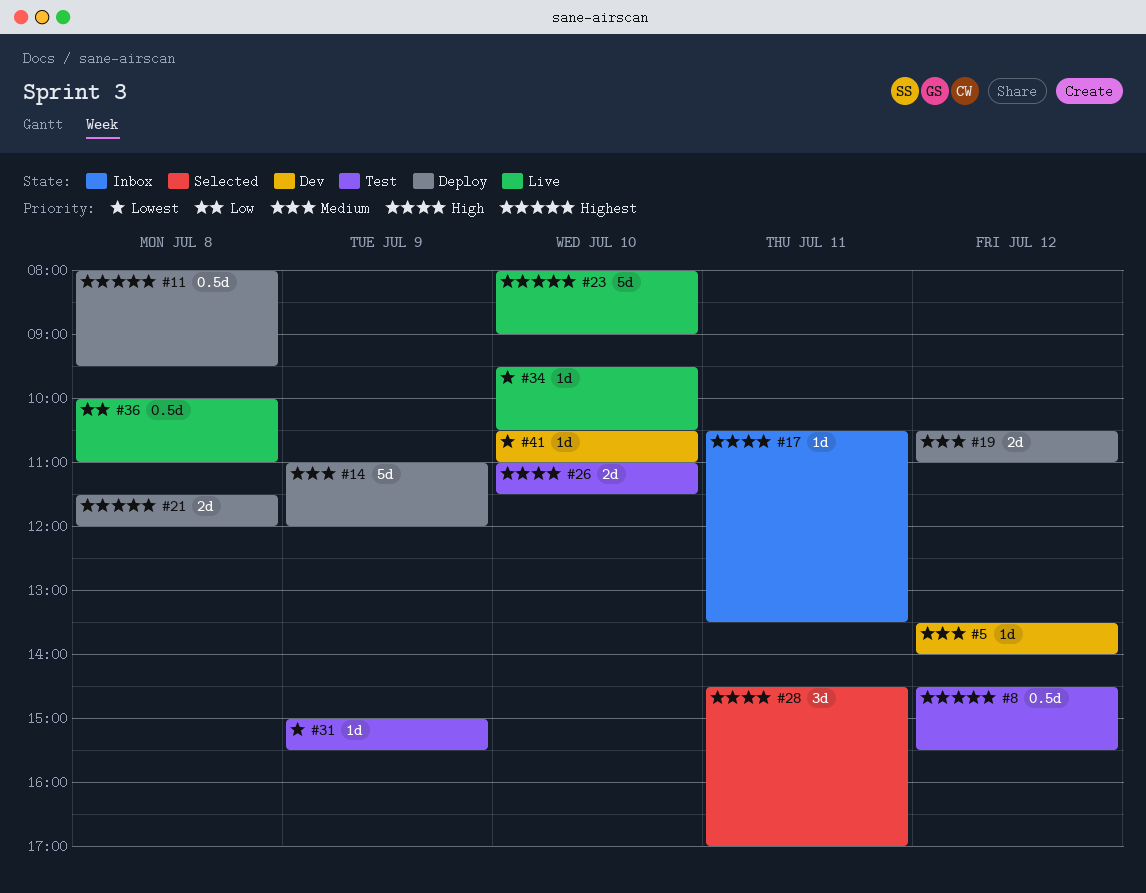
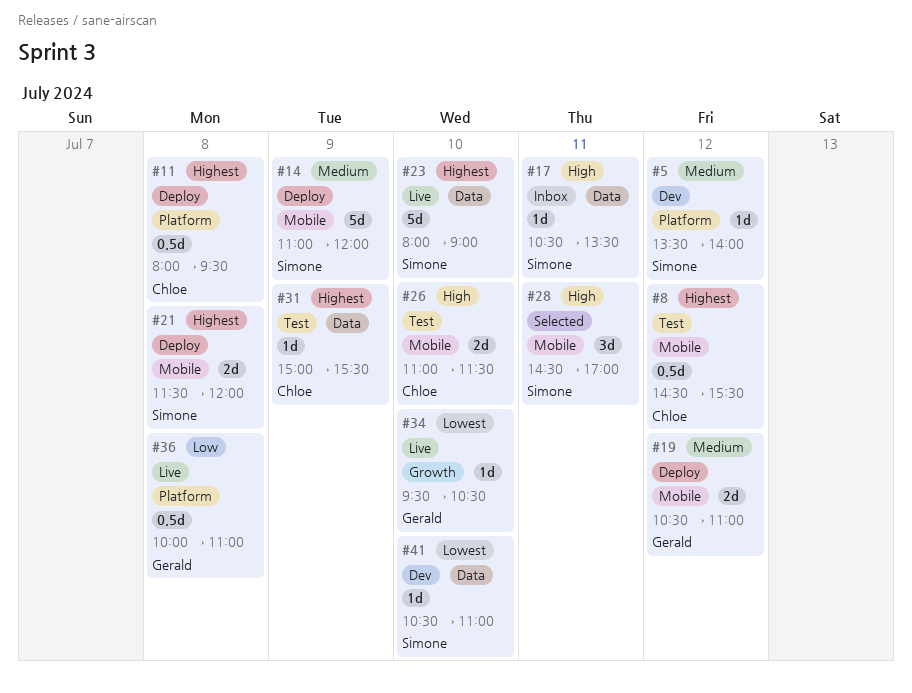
#31, priority: Lowest -> Highest

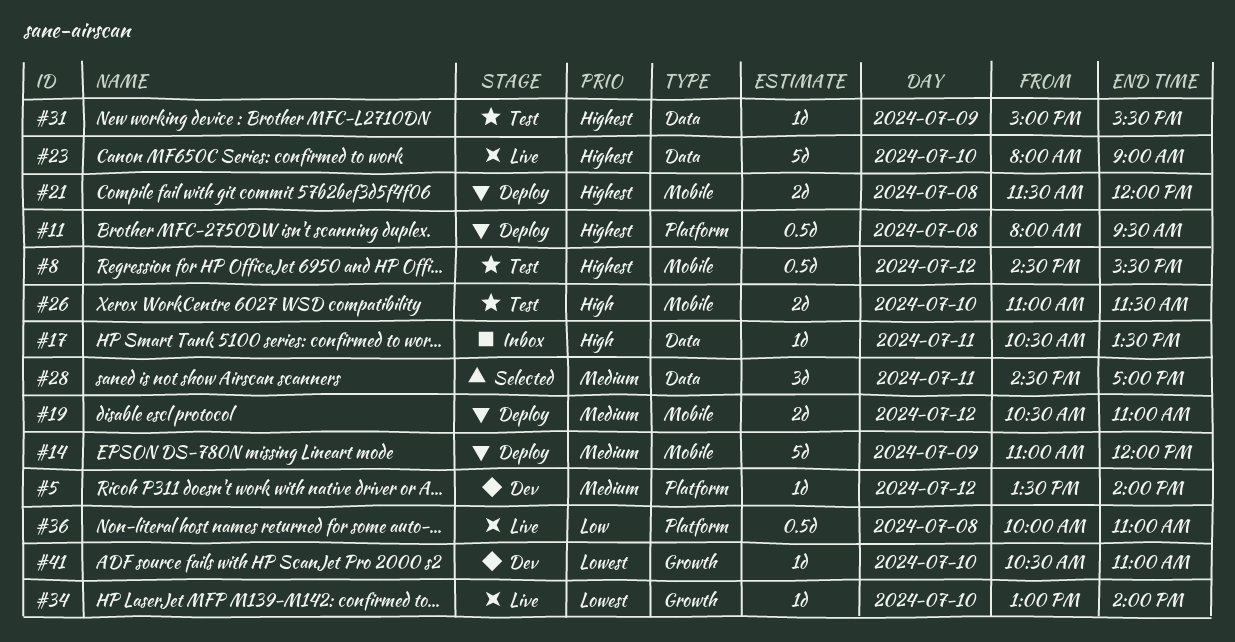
#28, priority: High -> Medium
#28, label: Mobile -> Data
#34, begins: 09:30 -> 13:00
#34, ends: 10:30 -> 14:00
#41, label: Data -> Growth

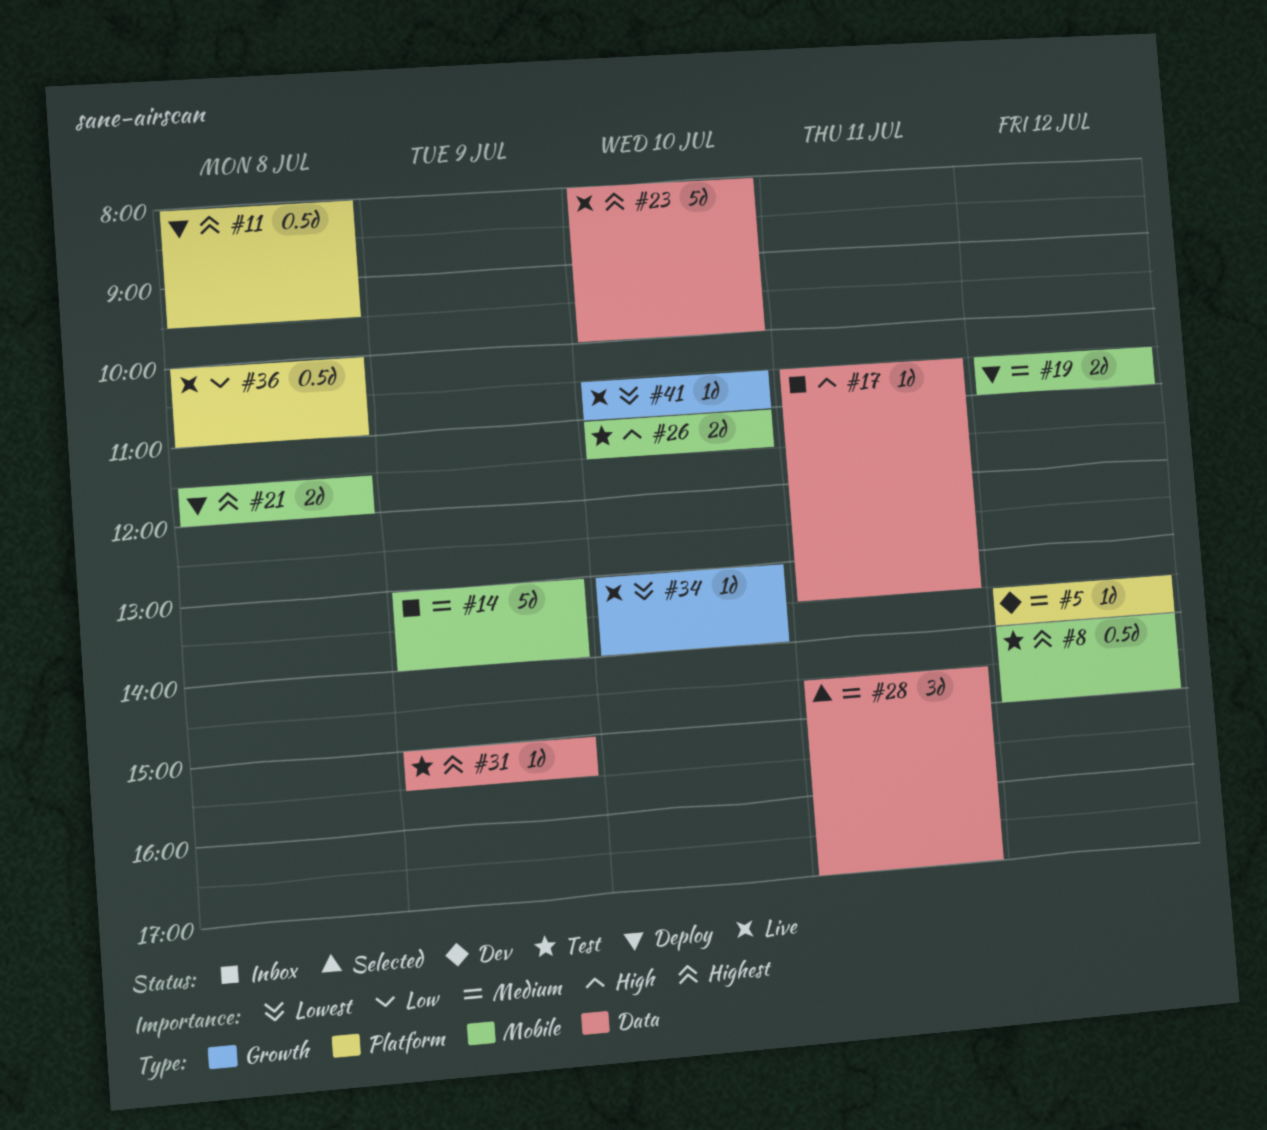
#8, begins: 14:30 -> 14:00
#8, ends: 15:30 -> 15:00
#14, status: Deploy -> Inbox
#14, begins: 11:00 -> 13:00
#14, ends: 12:00 -> 14:00
#23, ends: 09:00 -> 10:00
#41, status: Dev -> Live

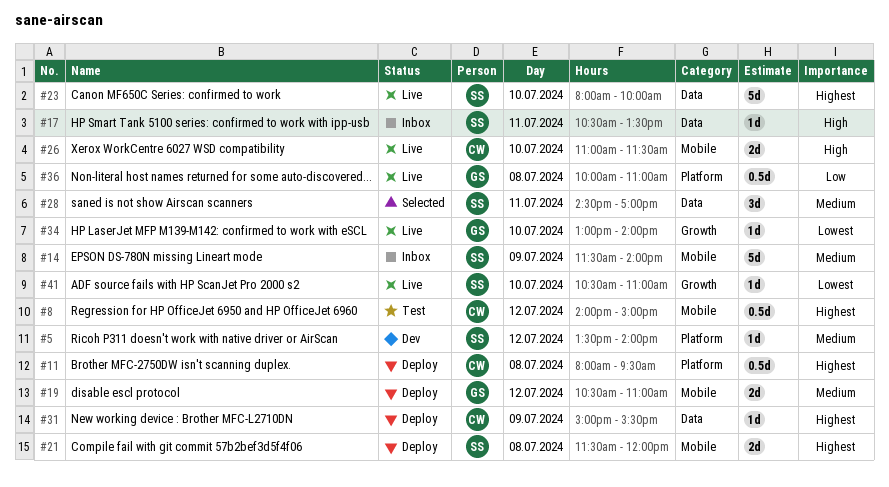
#14, begins: 13:00 -> 11:30
#26, status: Test -> Live
#31, status: Test -> Deploy

